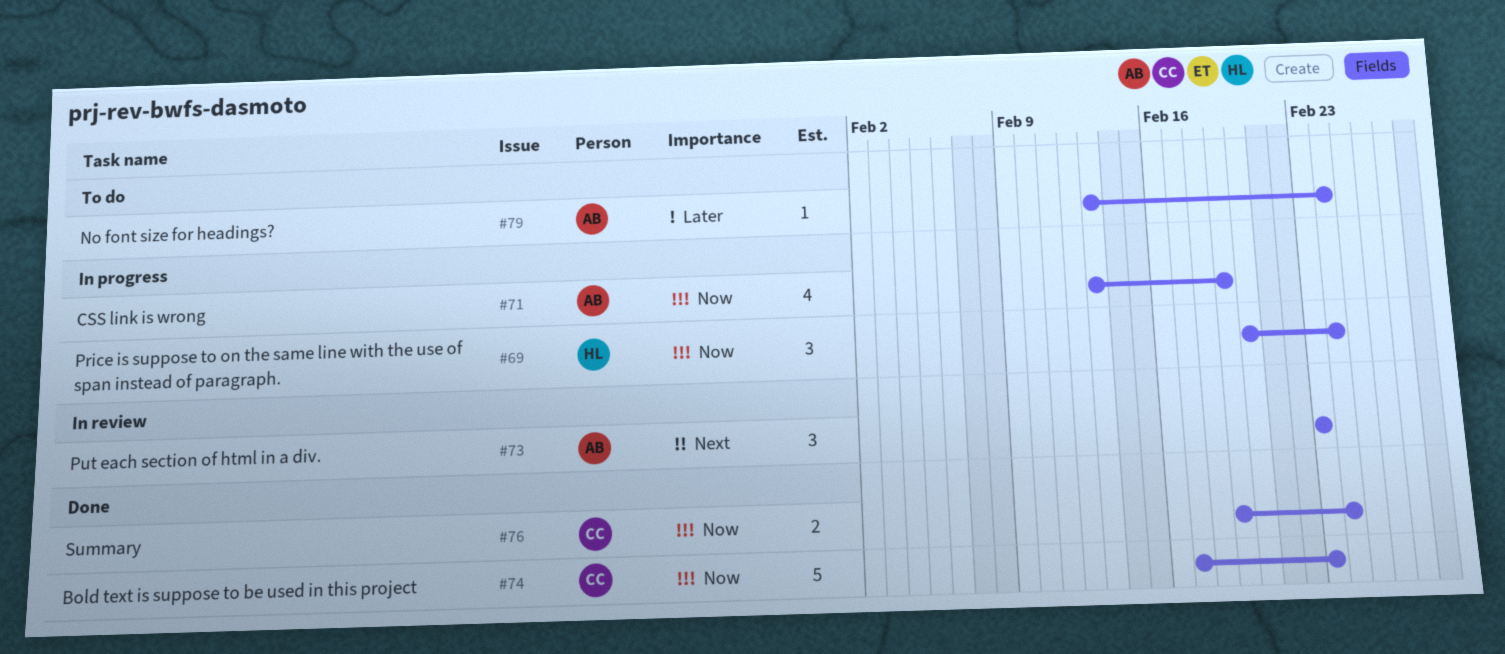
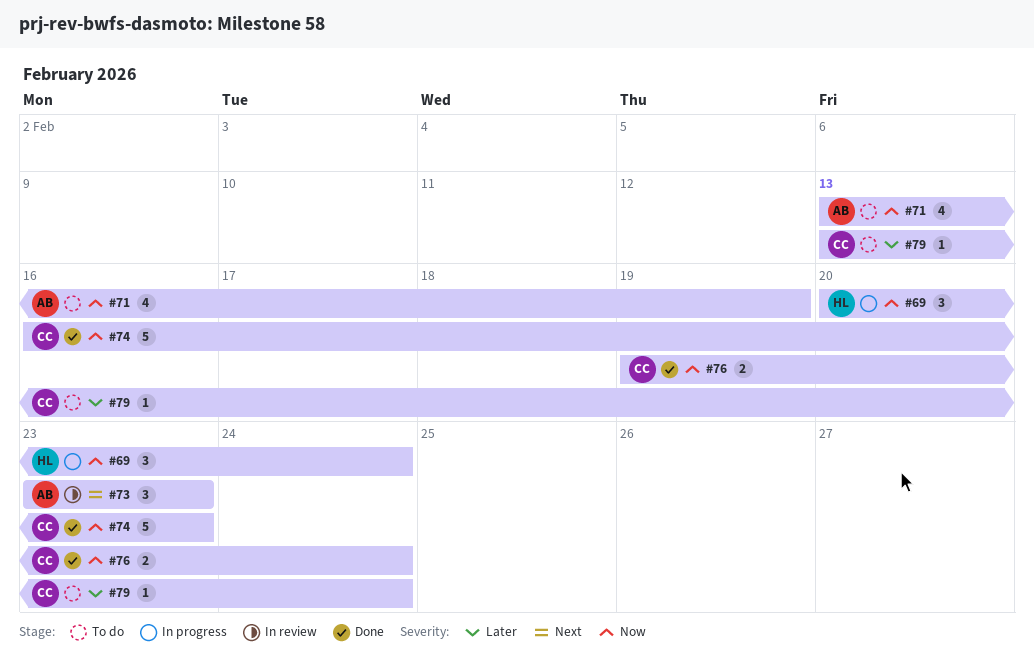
#71, status: In progress -> To do
#74, start: Feb 17 -> Feb 16
#79, owner: AB -> CC

